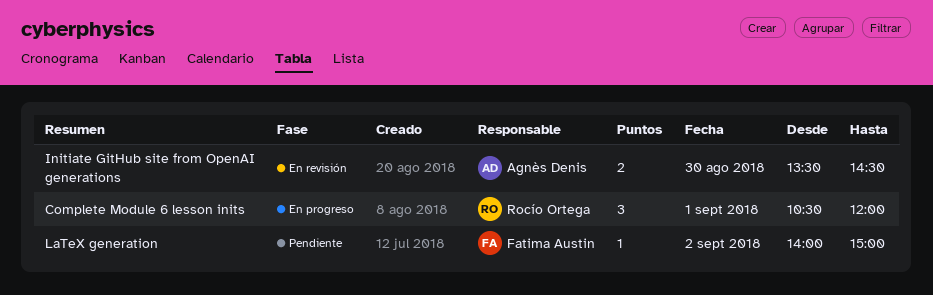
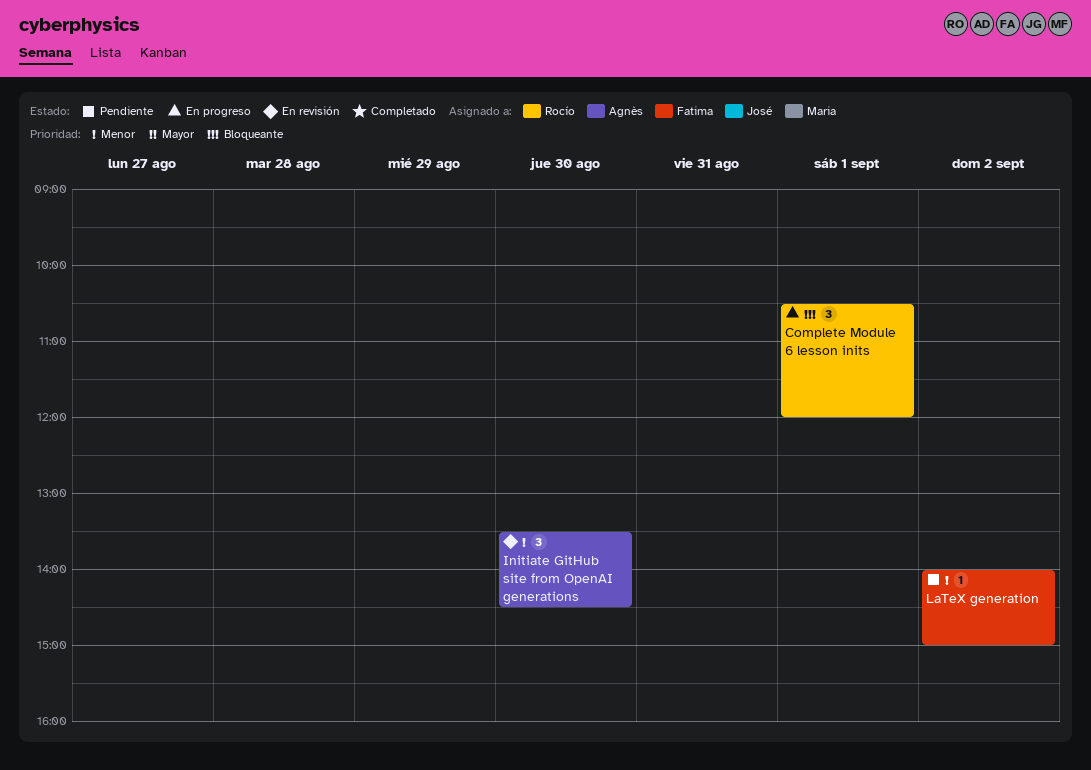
Initiate GitHub site from OpenAI generations, estimate: 2 -> 3

